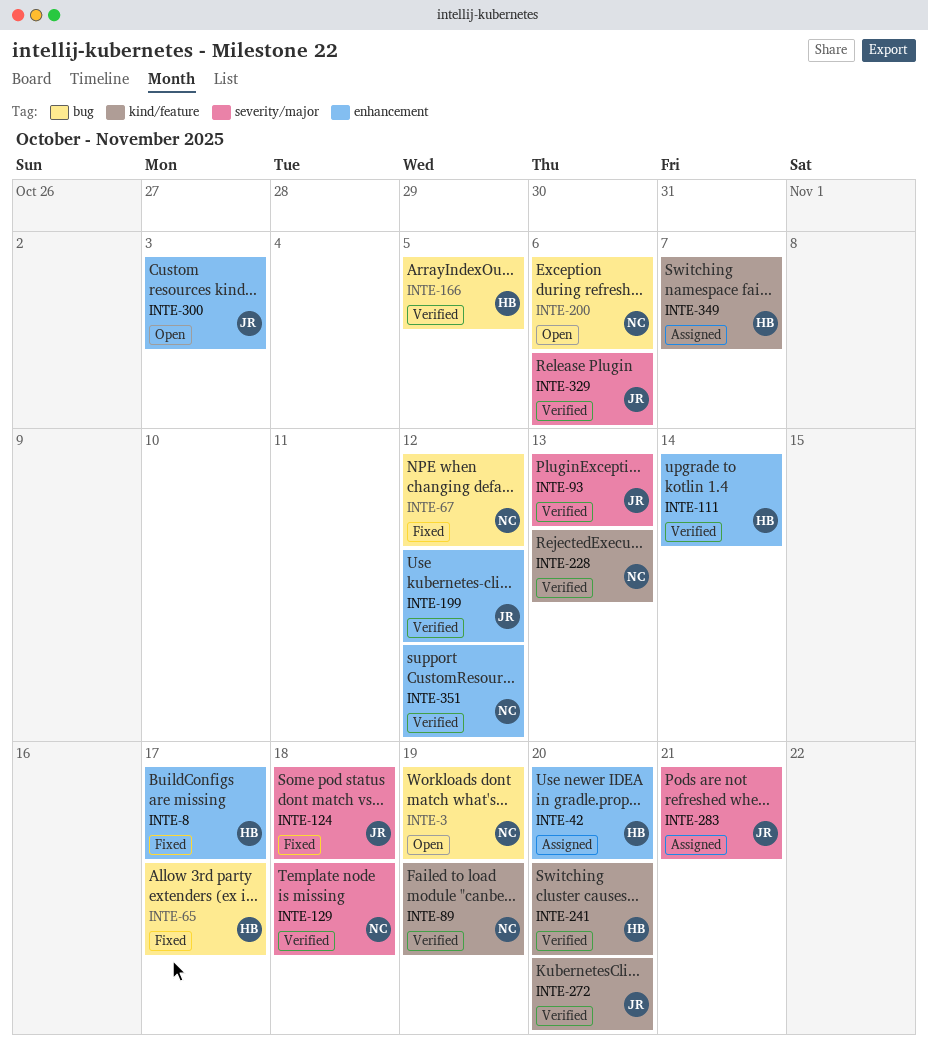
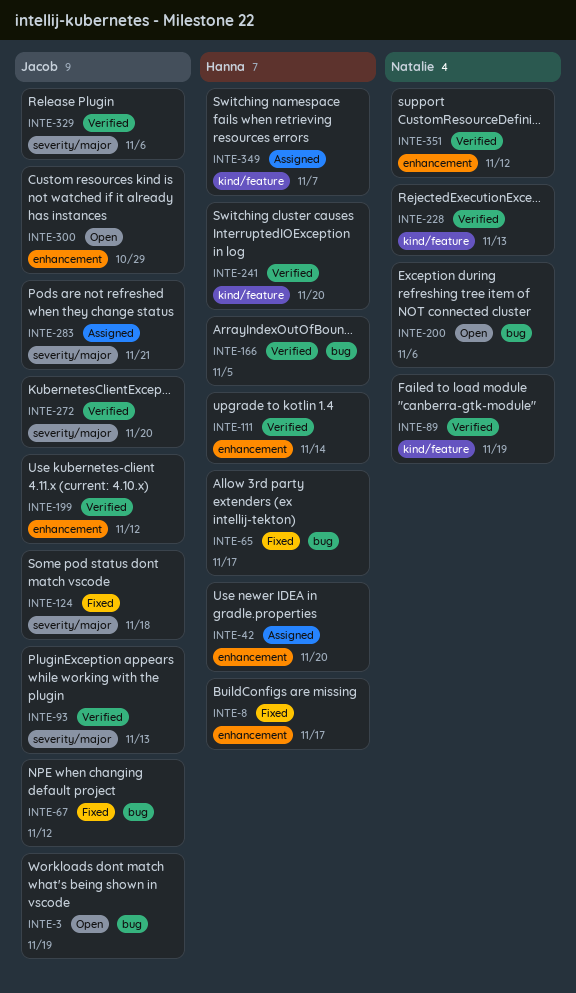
INTE-3, owner: Natalie -> Jacob
INTE-67, owner: Natalie -> Jacob
INTE-129: present -> none
INTE-272, label: kind/feature -> severity/major
INTE-300, due: Nov 3 -> Oct 29

